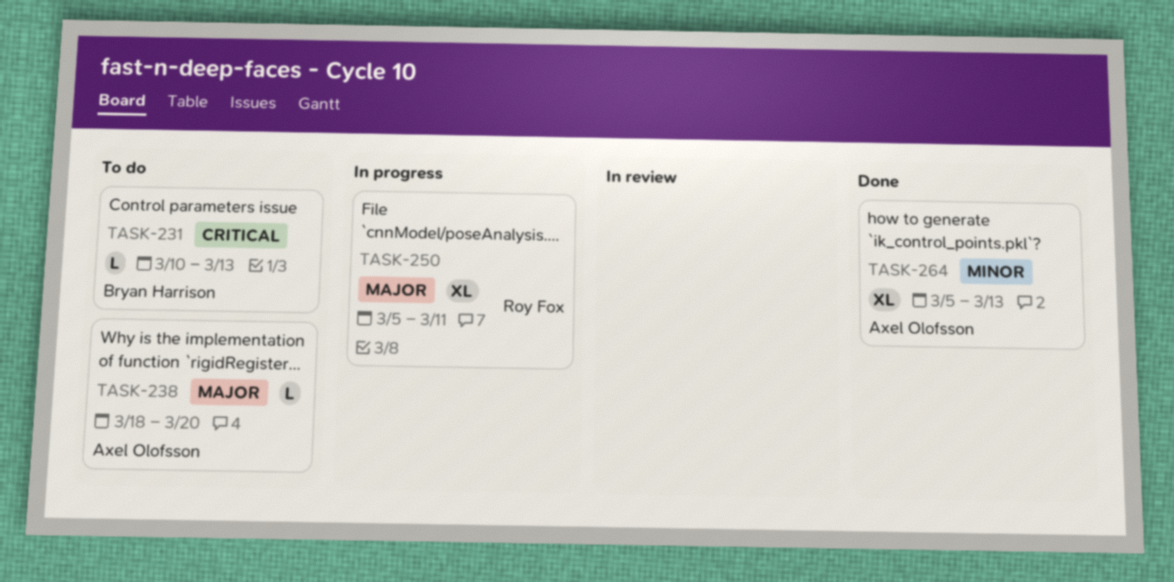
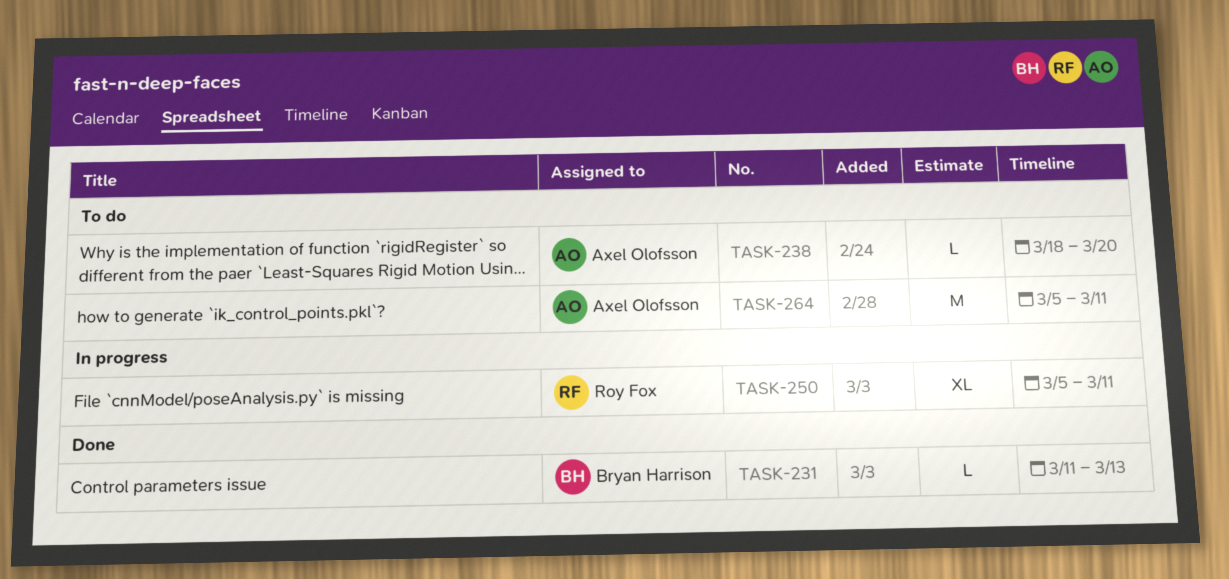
TASK-231, status: To do -> Done
TASK-231, start: Mar 10 -> Mar 11
TASK-264, status: Done -> To do
TASK-264, estimate: XL -> M
TASK-264, due: Mar 13 -> Mar 11

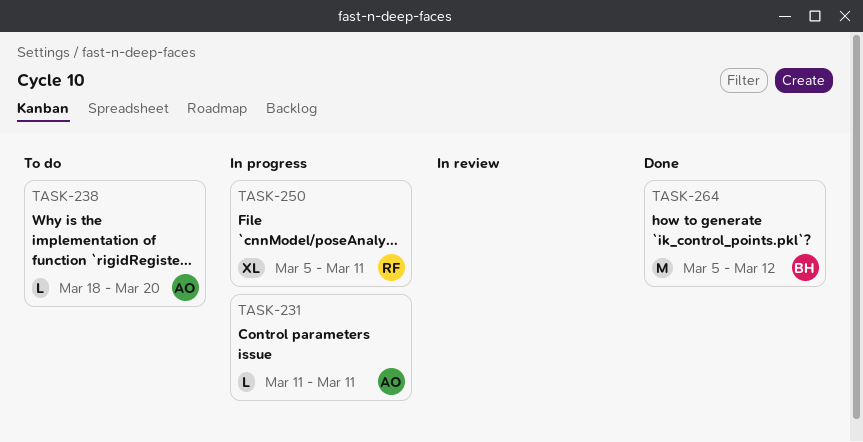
TASK-231, status: Done -> In progress
TASK-231, owner: Bryan Harrison -> Axel Olofsson
TASK-231, due: Mar 13 -> Mar 11
TASK-264, status: To do -> Done
TASK-264, owner: Axel Olofsson -> Bryan Harrison
TASK-264, due: Mar 11 -> Mar 12

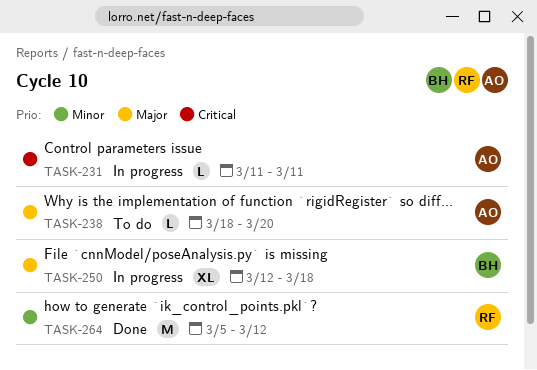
TASK-250, owner: RF -> BH
TASK-250, start: Mar 5 -> Mar 12
TASK-250, due: Mar 11 -> Mar 18
TASK-264, owner: BH -> RF

